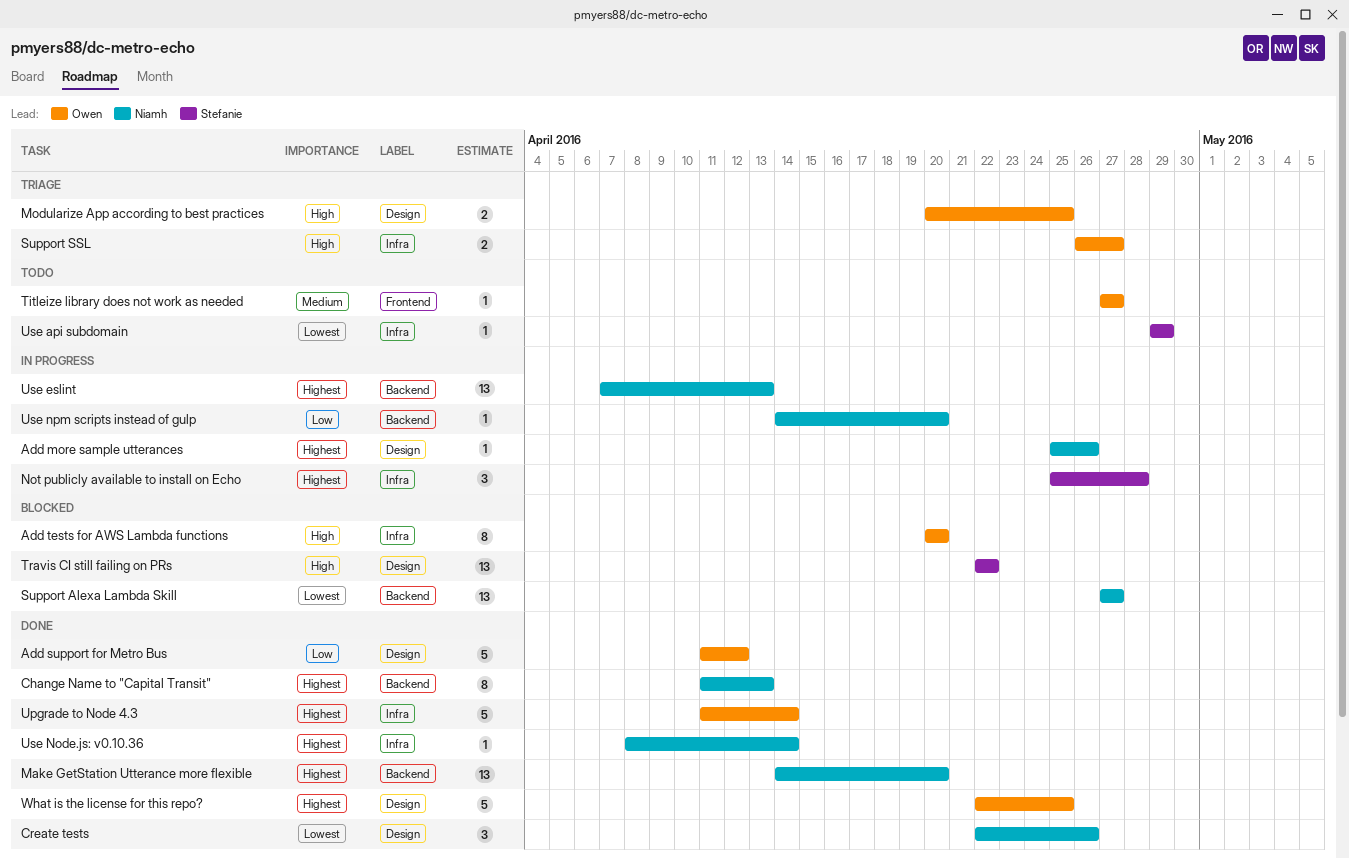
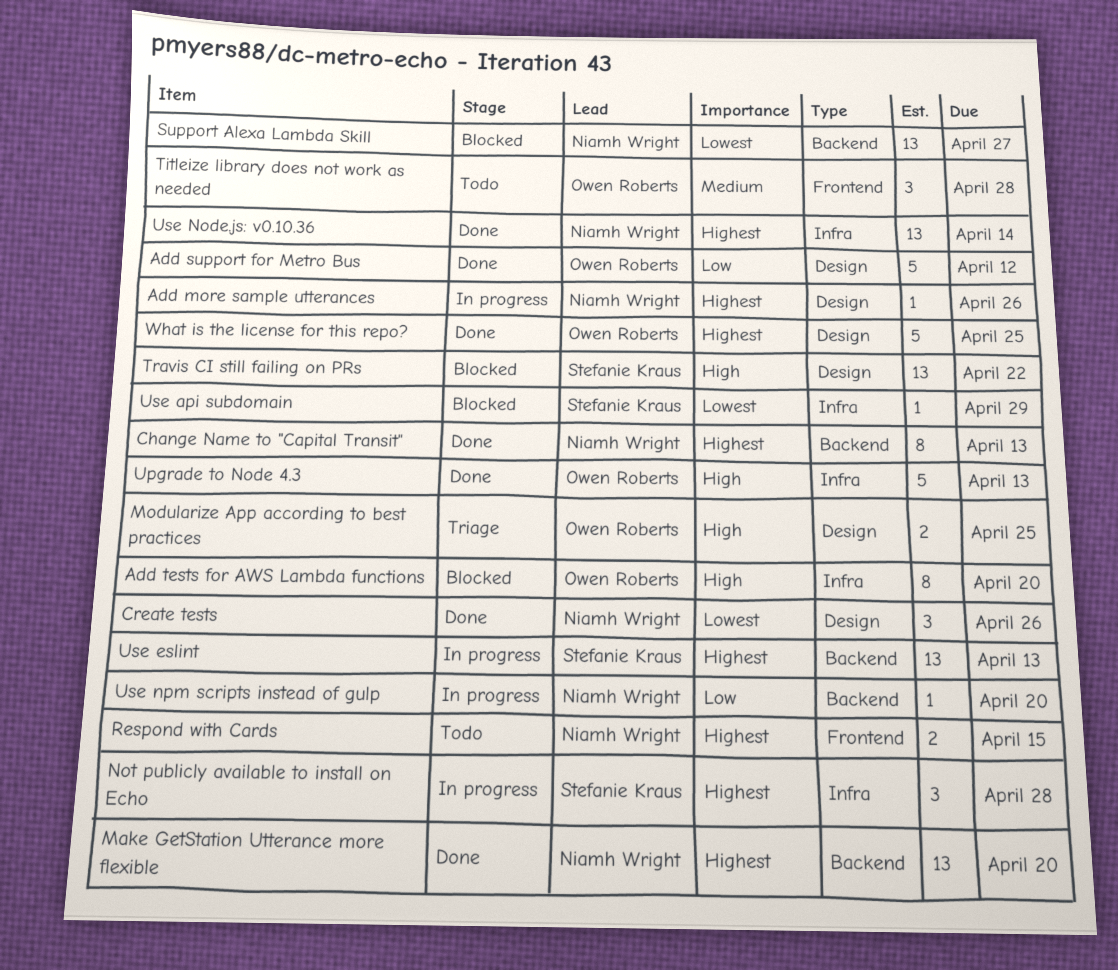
Respond with Cards: none -> present
Support SSL: present -> none
Titleize library does not work as needed, estimate: 1 -> 3
Titleize library does not work as needed, due: Apr 27 -> Apr 28
Upgrade to Node 4.3, priority: Highest -> High
Upgrade to Node 4.3, due: Apr 14 -> Apr 13
Use api subdomain, status: Todo -> Blocked
Use eslint, owner: Niamh Wright -> Stefanie Kraus
Use Node.js: v0.10.36, estimate: 1 -> 13

